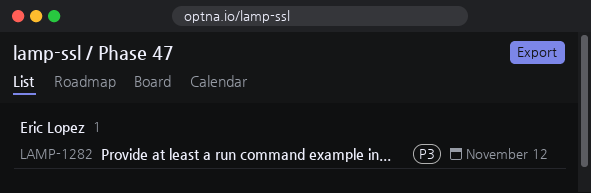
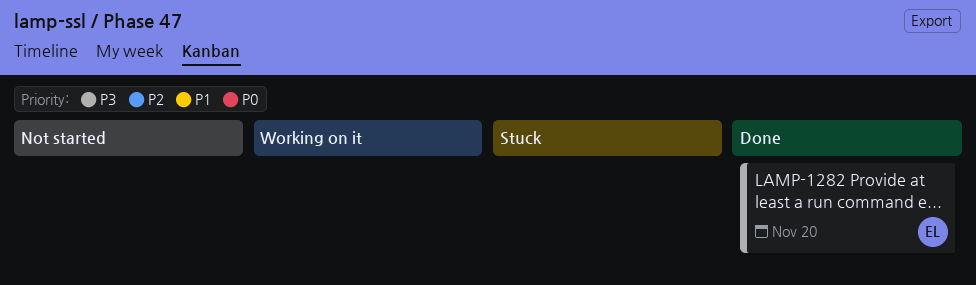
LAMP-1282, due: Nov 12 -> Nov 20

